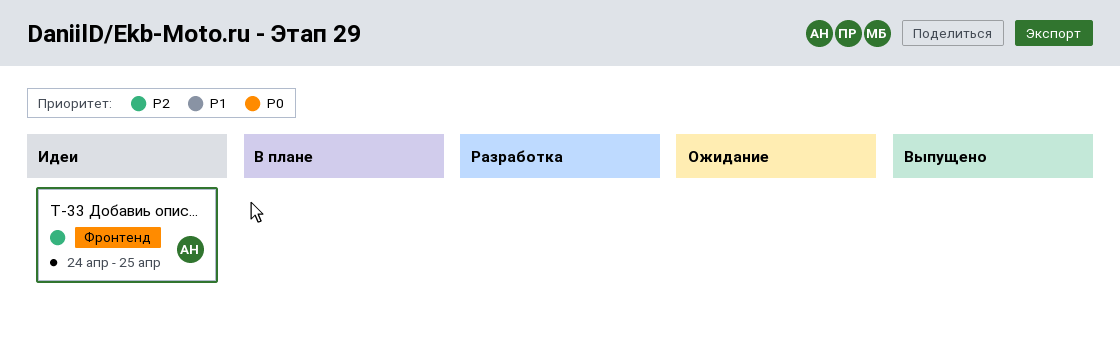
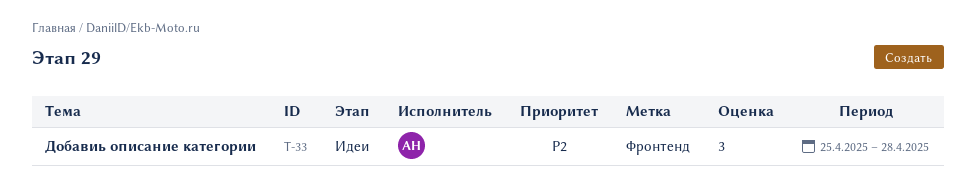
T-33, estimate: 1 -> 3
T-33, start: Apr 24 -> Apr 25
T-33, due: Apr 25 -> Apr 28

